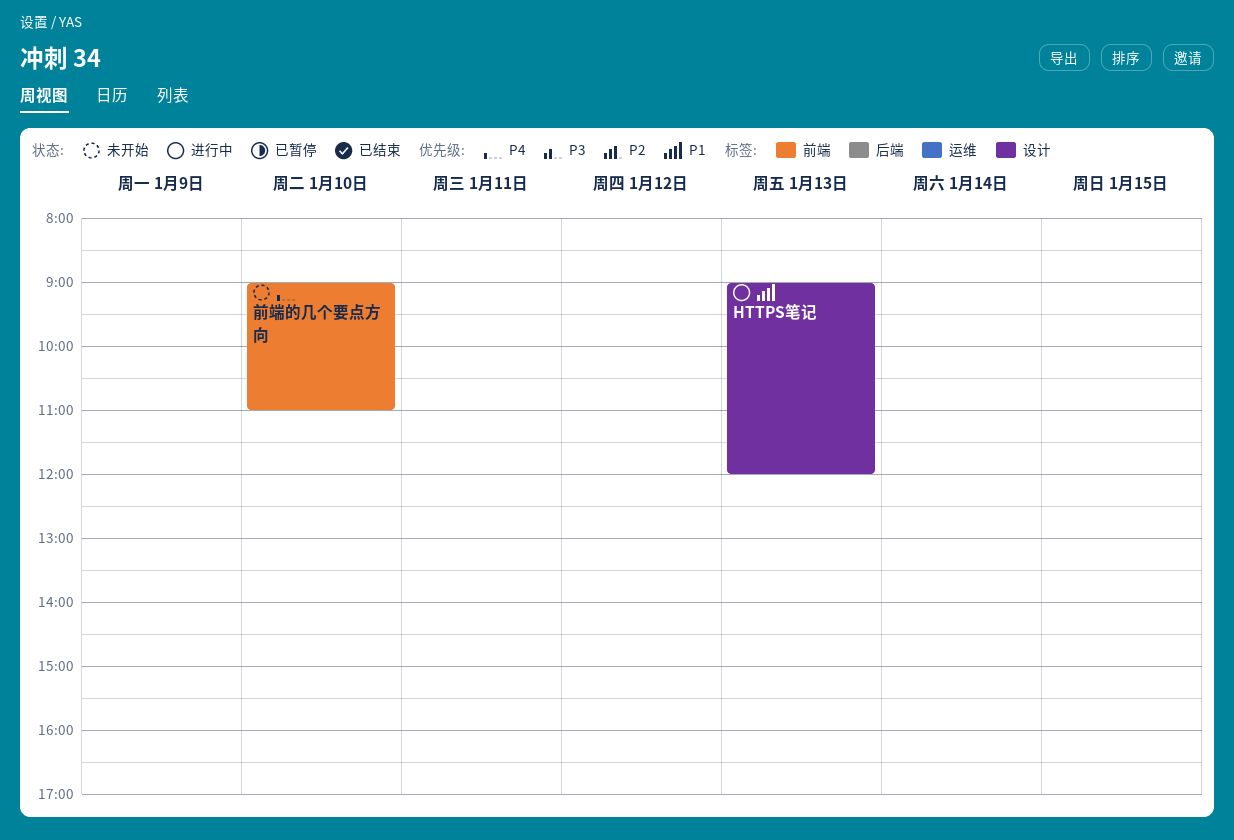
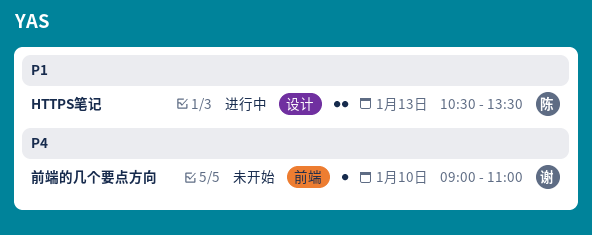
HTTPS笔记, begins: 09:00 -> 10:30
HTTPS笔记, ends: 12:00 -> 13:30

